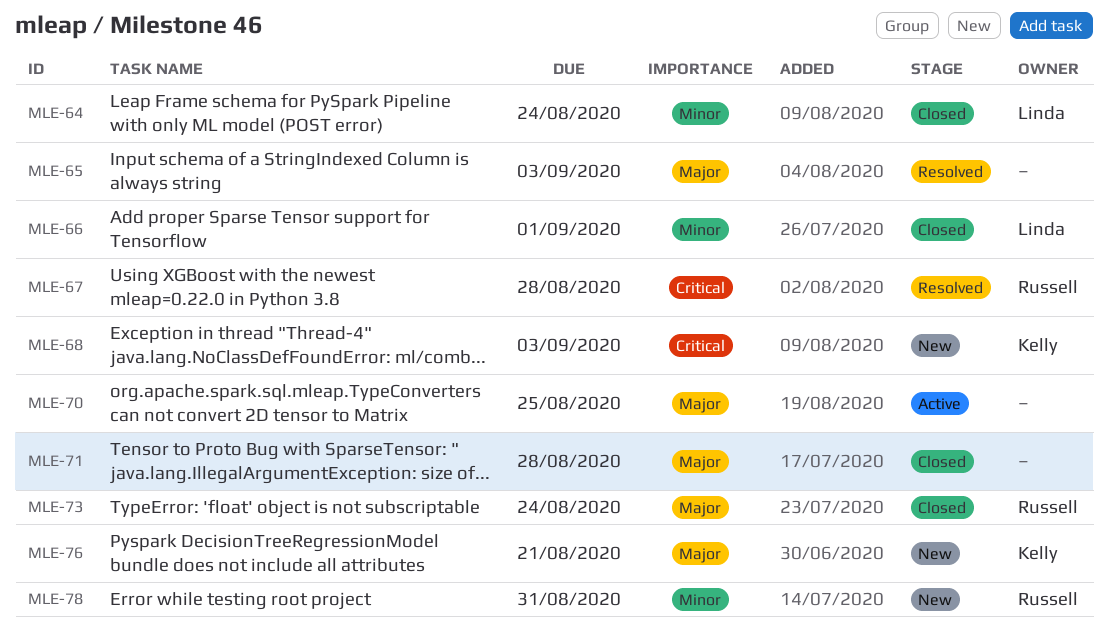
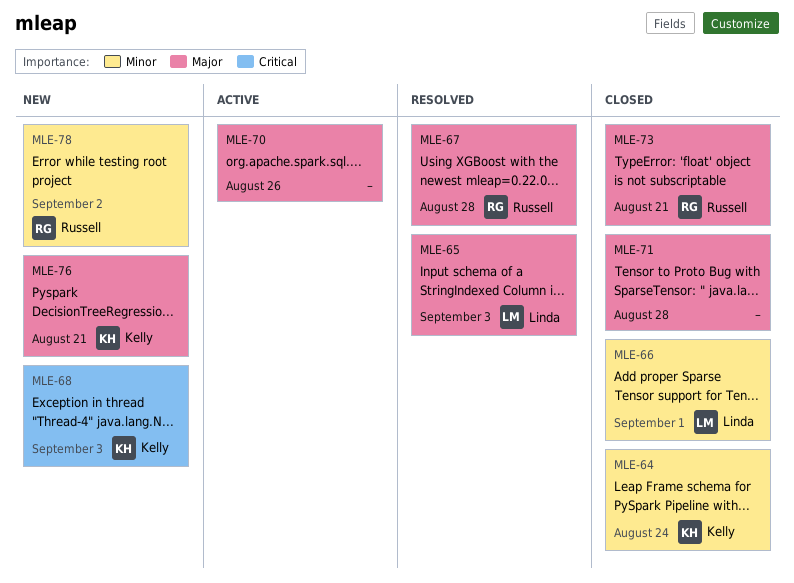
MLE-64, owner: Linda -> Kelly
MLE-65, owner: none -> Linda
MLE-67, priority: Critical -> Major
MLE-70, due: Aug 25 -> Aug 26
MLE-73, due: Aug 24 -> Aug 21
MLE-78, due: Aug 31 -> Sep 2

